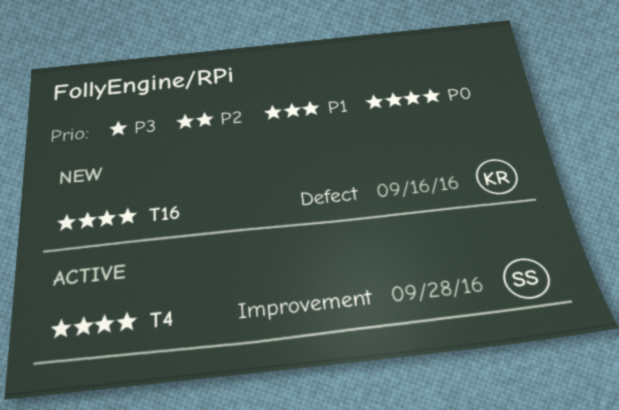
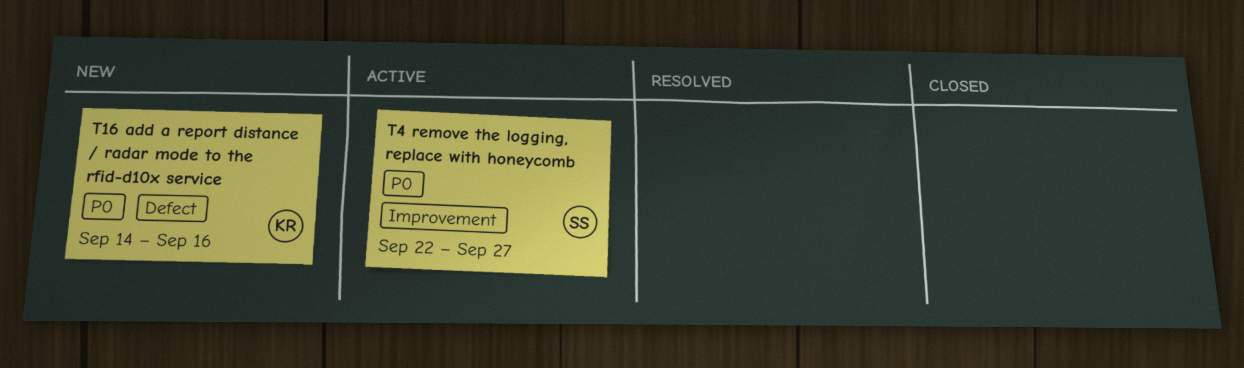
T4, due: Sep 28 -> Sep 27

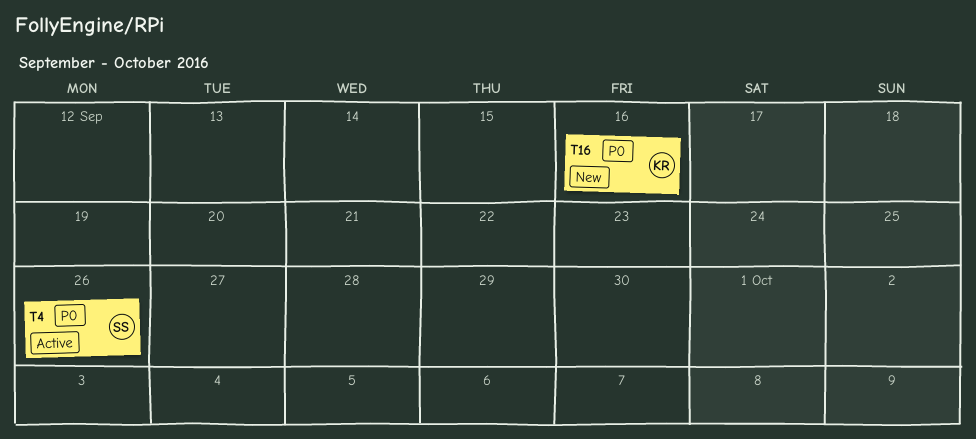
T4, due: Sep 27 -> Sep 26

